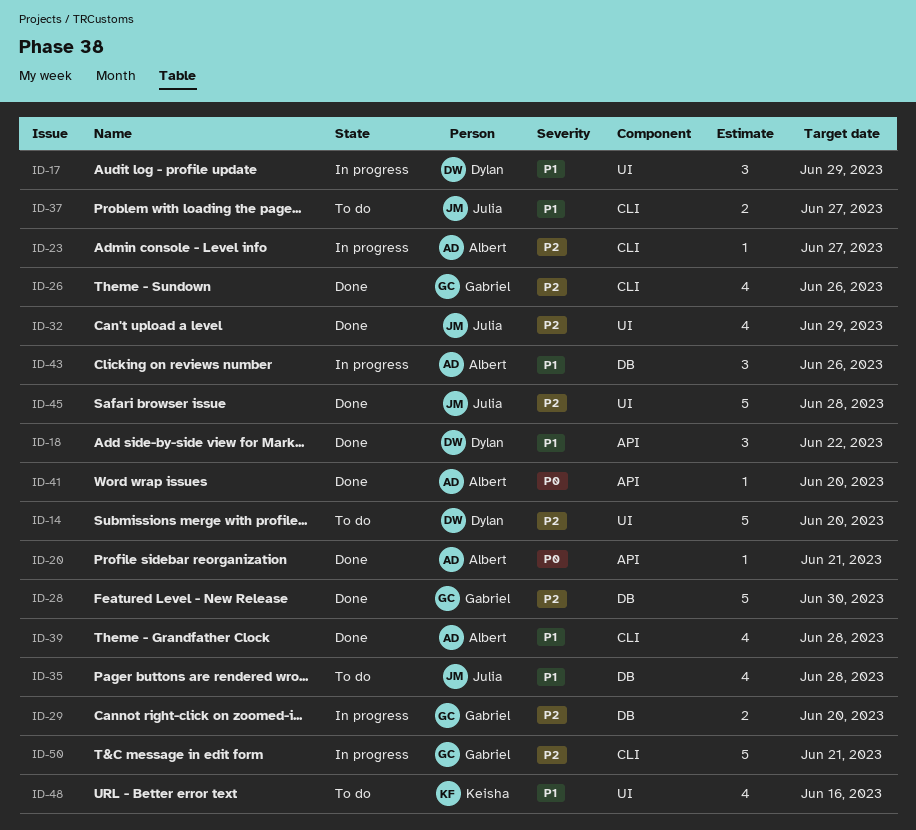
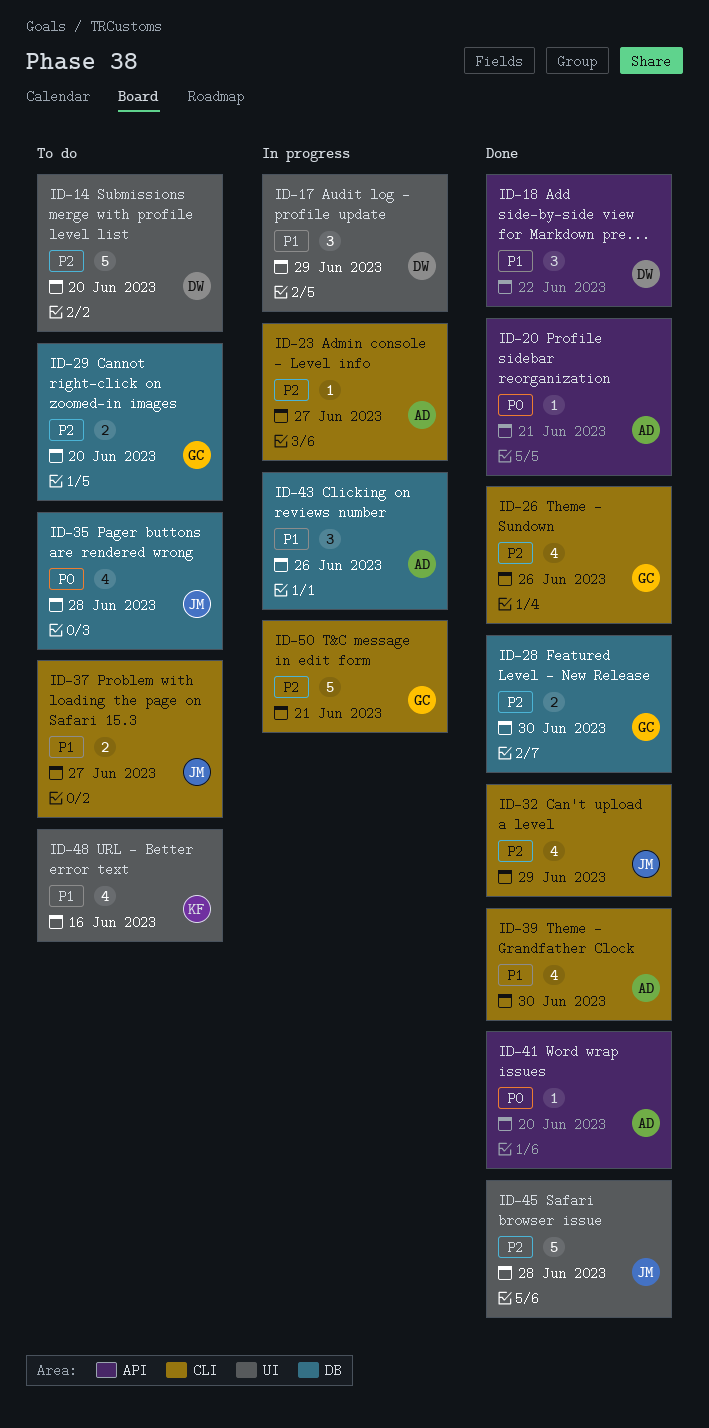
ID-28, estimate: 5 -> 2
ID-29, status: In progress -> To do
ID-32, label: UI -> CLI
ID-35, priority: P1 -> P0
ID-39, due: Jun 28 -> Jun 30

